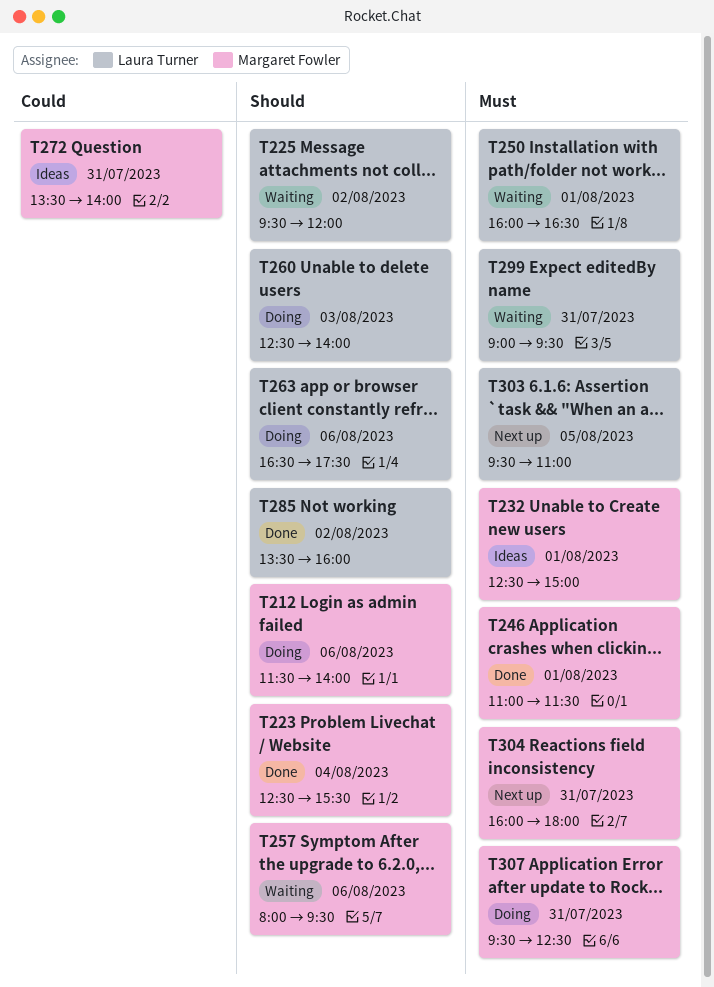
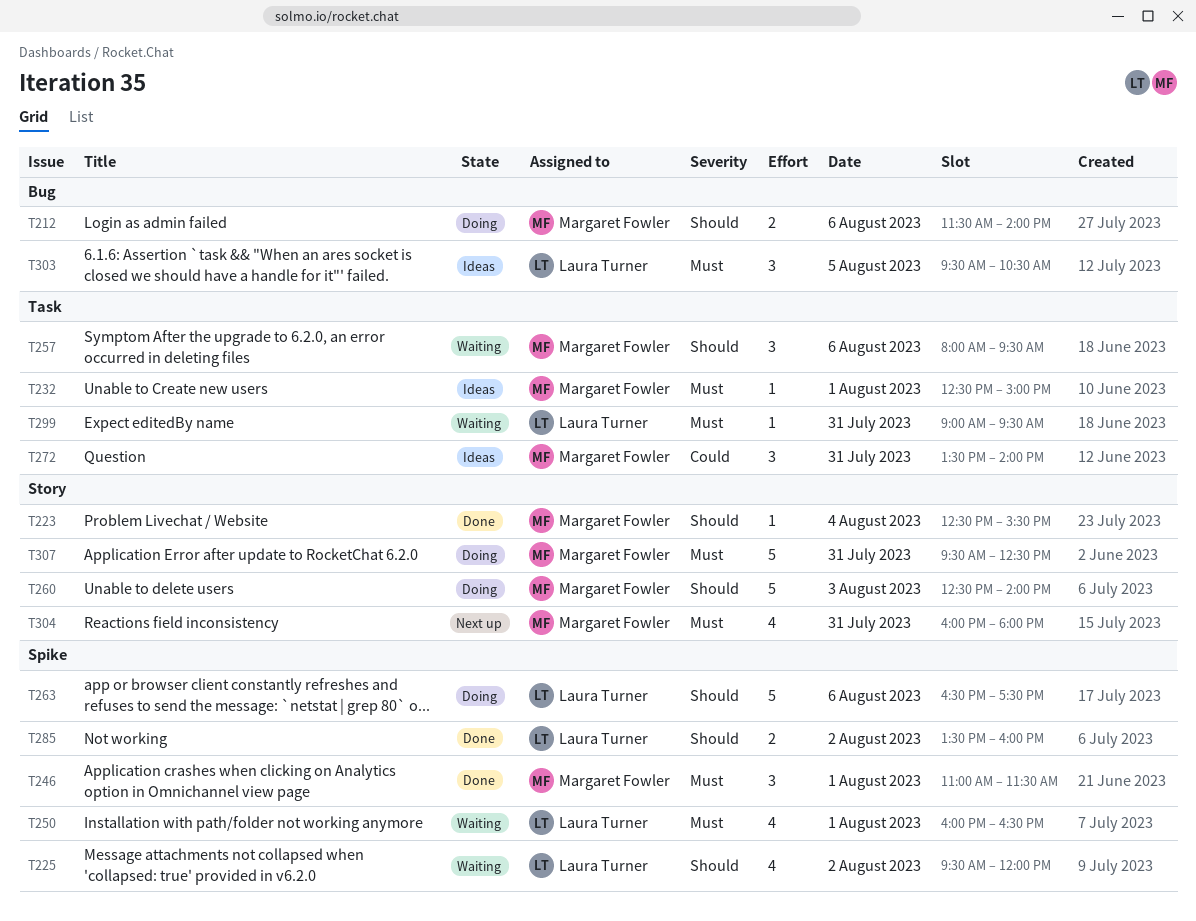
T260, owner: Laura Turner -> Margaret Fowler
T303, status: Next up -> Ideas
T303, ends: 11:00 -> 10:30

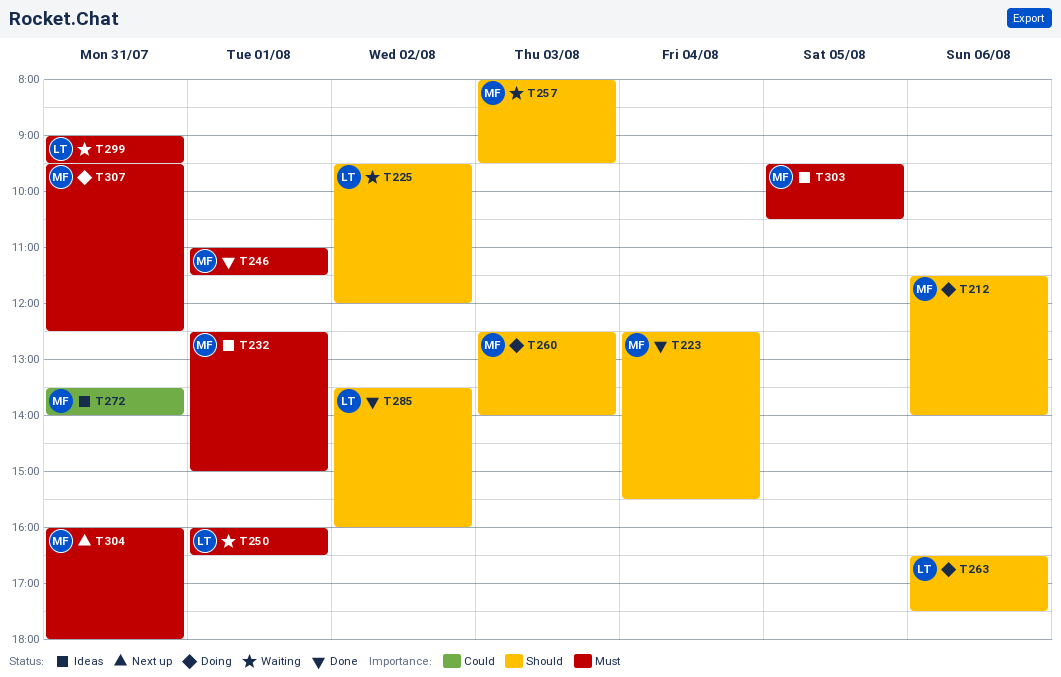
T257, day: Aug 6 -> Aug 3
T303, owner: Laura Turner -> Margaret Fowler

